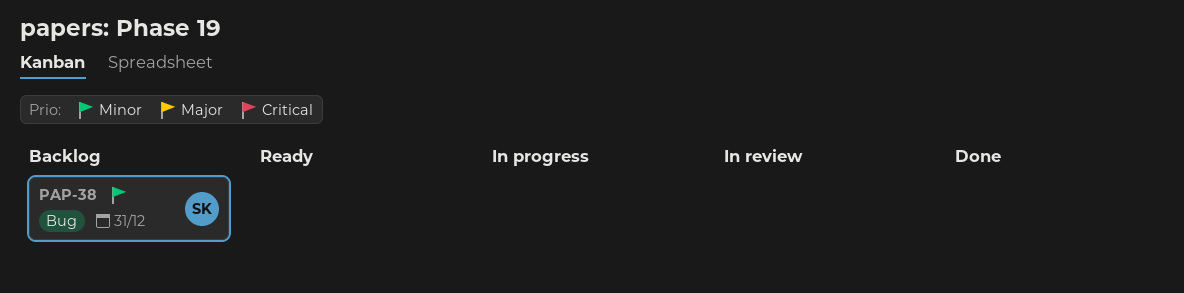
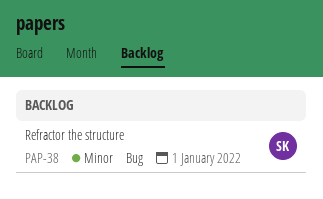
PAP-38, due: Dec 31 -> Jan 1

